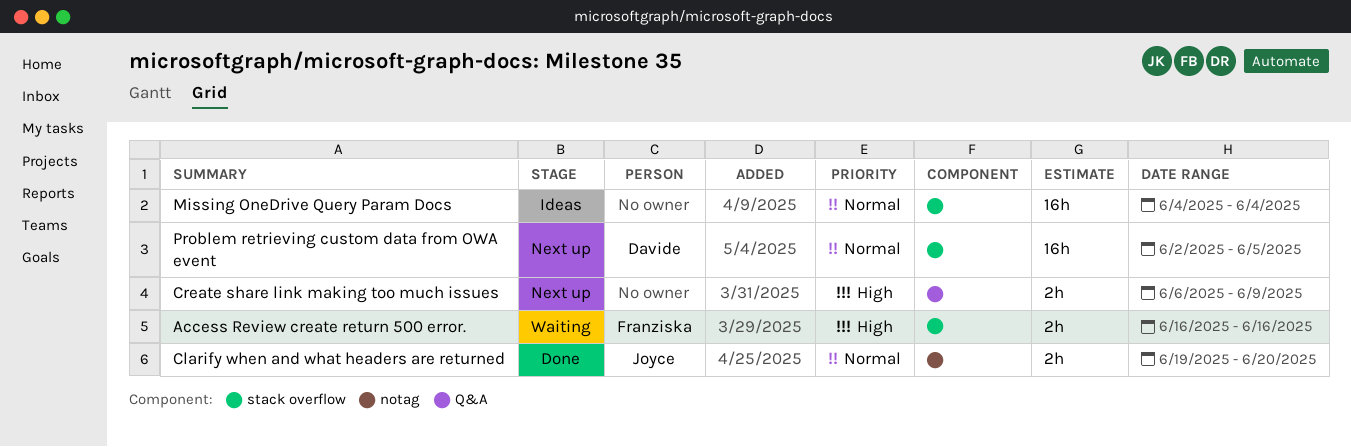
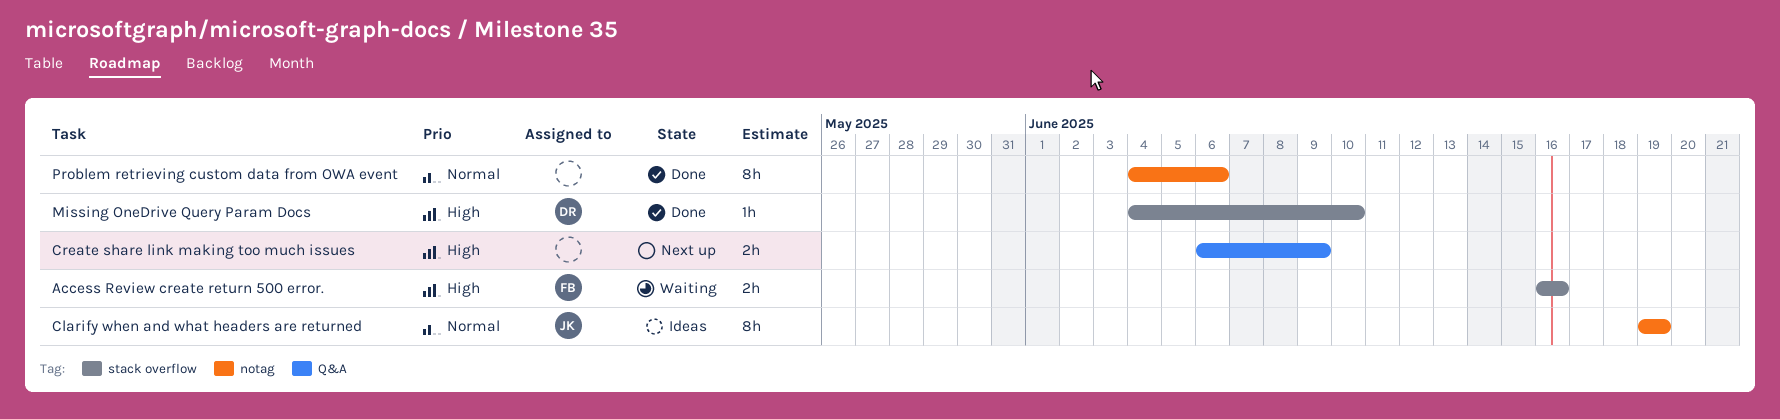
Clarify when and what headers are returned, status: Done -> Ideas
Clarify when and what headers are returned, estimate: 2h -> 8h
Clarify when and what headers are returned, due: Jun 20 -> Jun 19
Missing OneDrive Query Param Docs, status: Ideas -> Done
Missing OneDrive Query Param Docs, owner: none -> Davide
Missing OneDrive Query Param Docs, priority: Normal -> High
Missing OneDrive Query Param Docs, estimate: 16h -> 1h
Missing OneDrive Query Param Docs, due: Jun 4 -> Jun 10
Problem retrieving custom data from OWA event, status: Next up -> Done
Problem retrieving custom data from OWA event, owner: Davide -> none
Problem retrieving custom data from OWA event, label: stack overflow -> notag
Problem retrieving custom data from OWA event, estimate: 16h -> 8h
Problem retrieving custom data from OWA event, start: Jun 2 -> Jun 4
Problem retrieving custom data from OWA event, due: Jun 5 -> Jun 6

